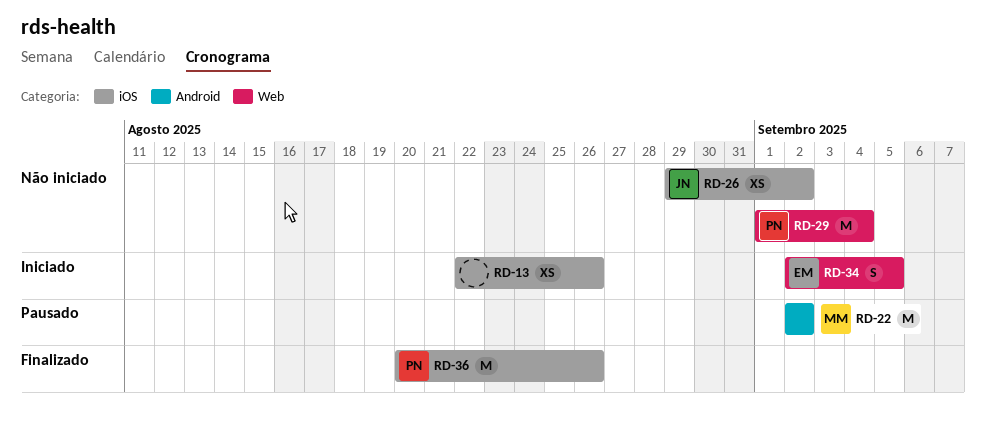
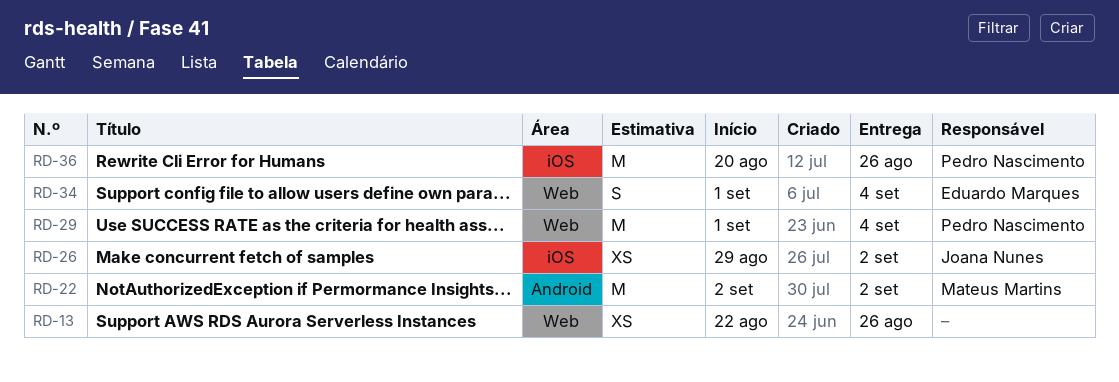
RD-13, label: iOS -> Web
RD-34, start: Sep 2 -> Sep 1
RD-34, due: Sep 5 -> Sep 4

